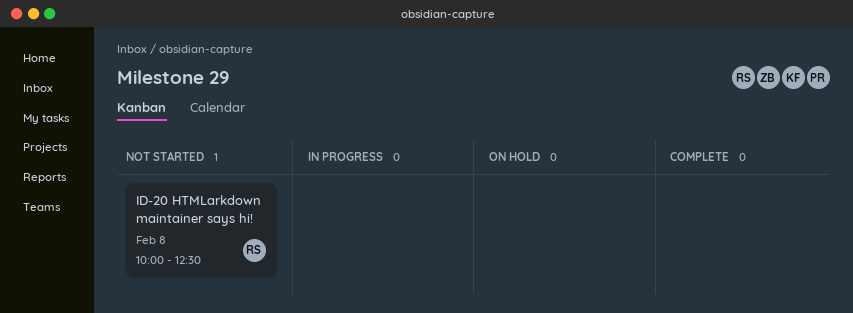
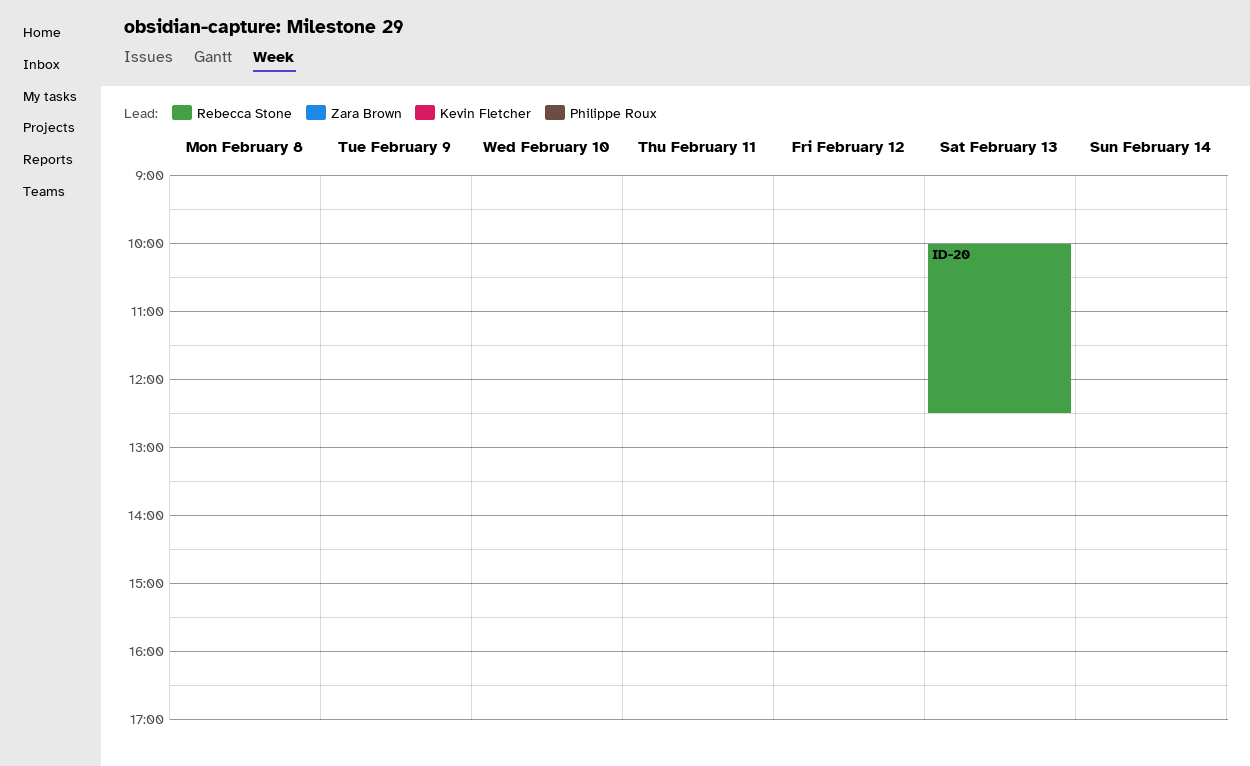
ID-20, day: Feb 8 -> Feb 13

